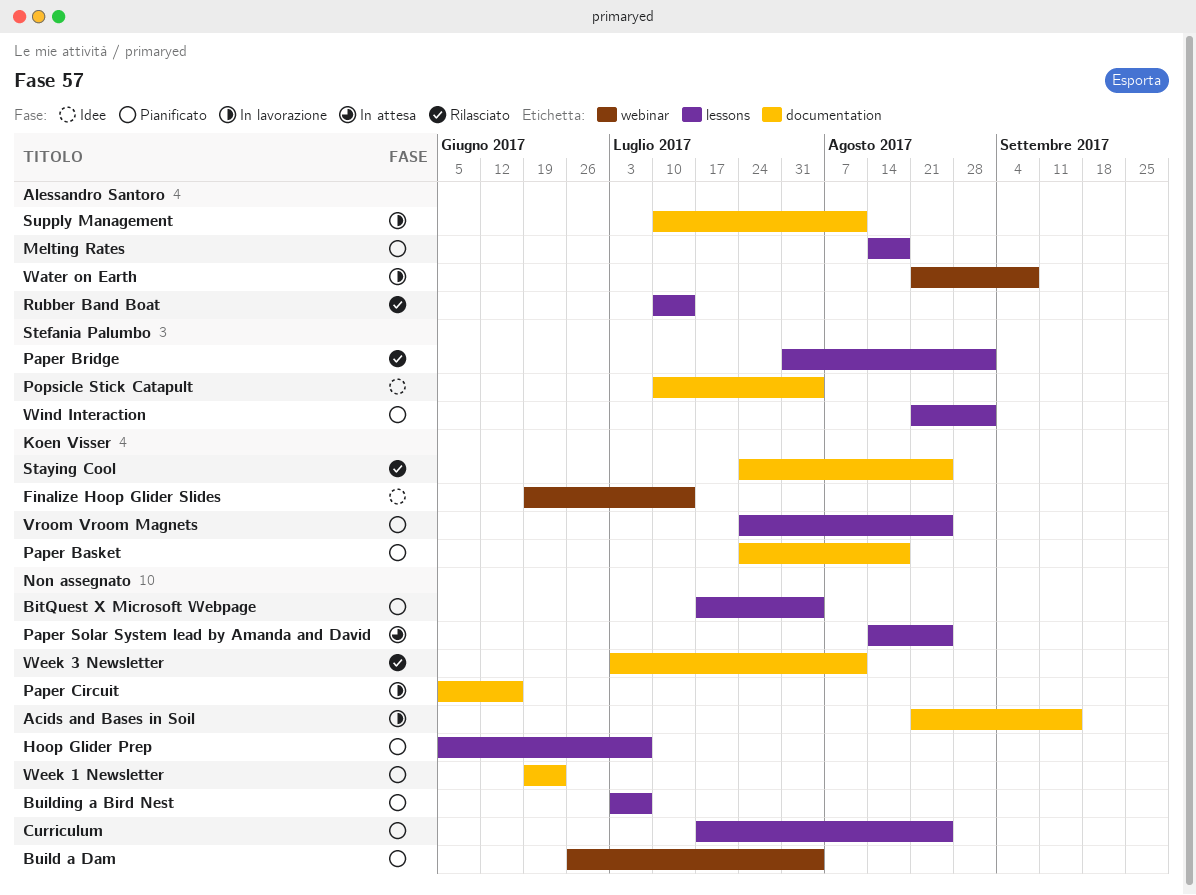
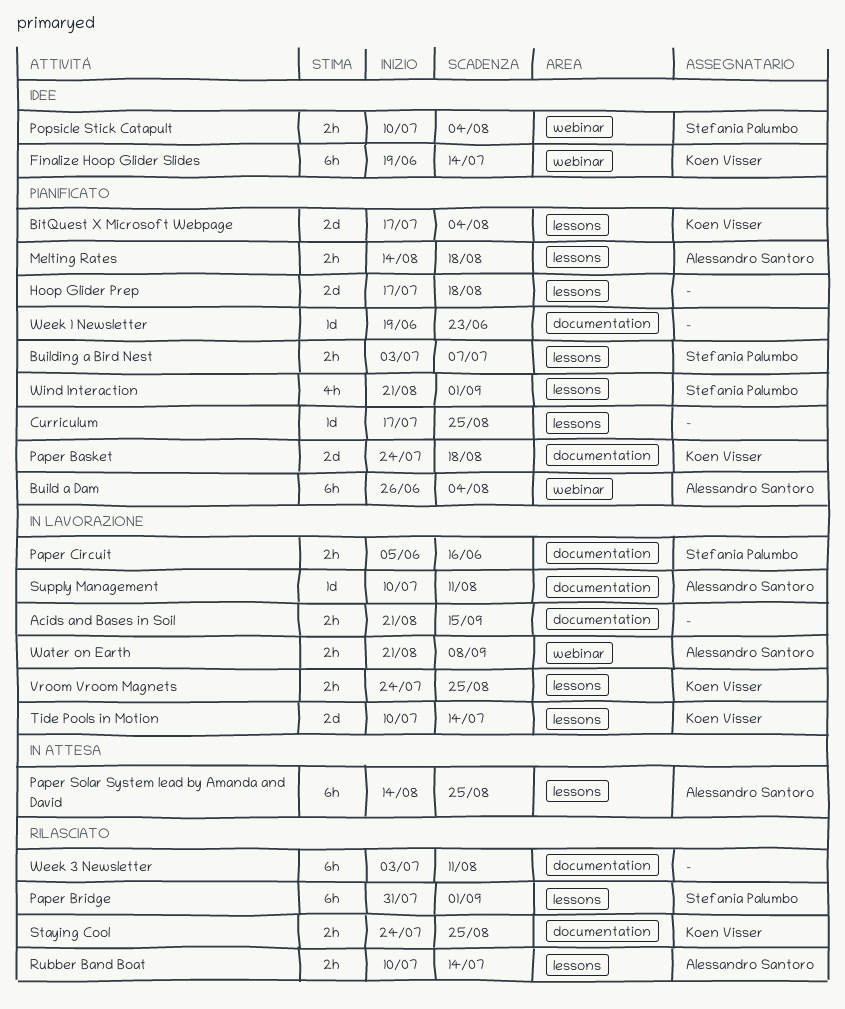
BitQuest X Microsoft Webpage, owner: none -> Koen Visser
Build a Dam, owner: none -> Alessandro Santoro
Building a Bird Nest, owner: none -> Stefania Palumbo
Hoop Glider Prep, start: Jun 5 -> Jul 17
Hoop Glider Prep, due: Jul 7 -> Aug 18
Paper Circuit, owner: none -> Stefania Palumbo
Paper Solar System lead by Amanda and David, owner: none -> Alessandro Santoro
Popsicle Stick Catapult, label: documentation -> webinar
Tide Pools in Motion: none -> present
Vroom Vroom Magnets, status: Pianificato -> In lavorazione

